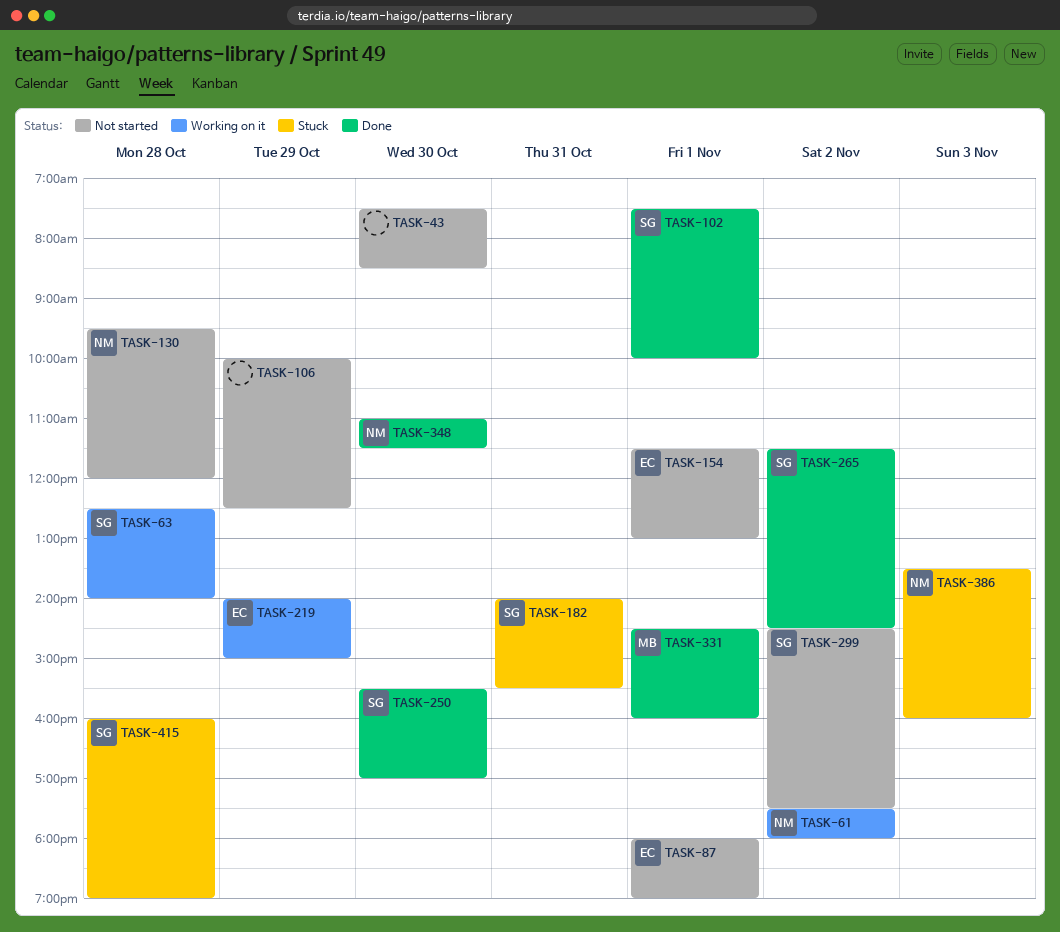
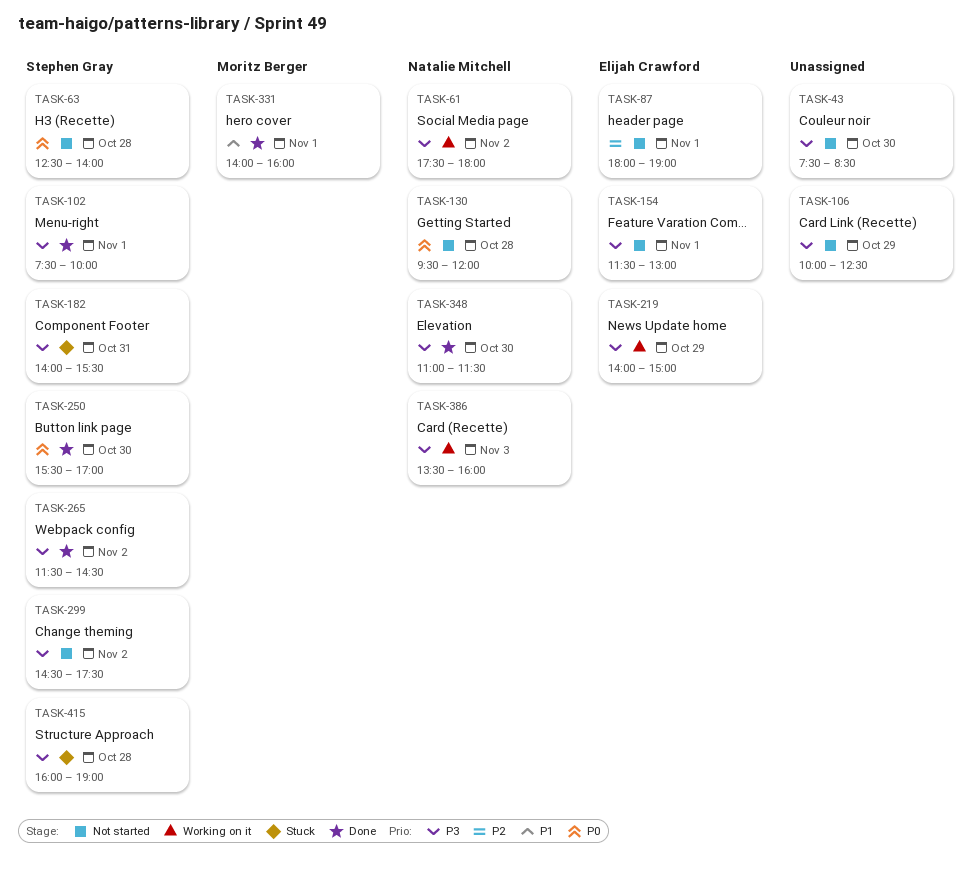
TASK-63, status: Working on it -> Not started
TASK-331, begins: 14:30 -> 14:00
TASK-386, status: Stuck -> Working on it

